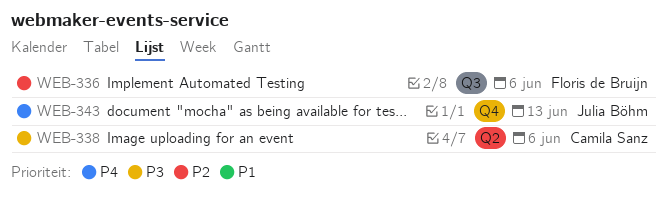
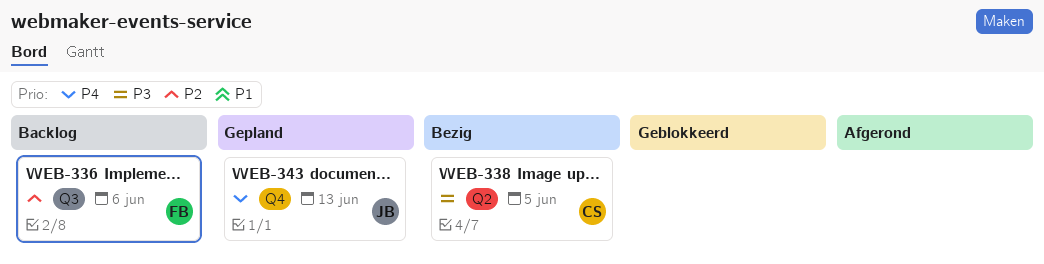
WEB-338, due: Jun 6 -> Jun 5

